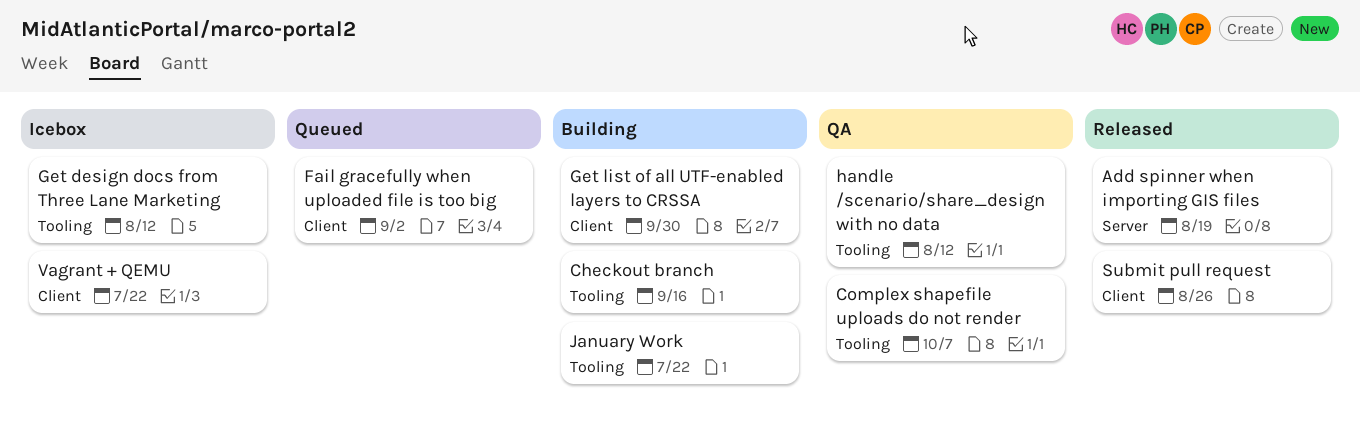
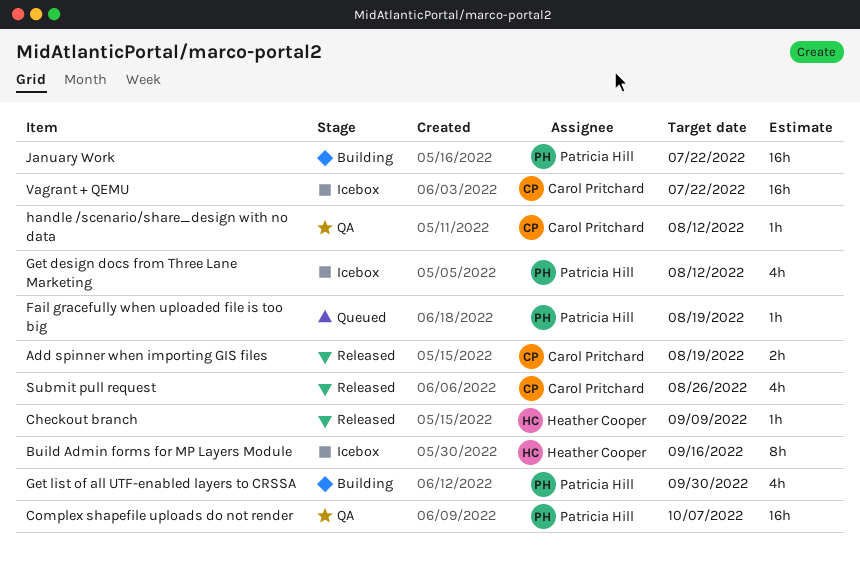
Build Admin forms for MP Layers Module: none -> present
Checkout branch, status: Building -> Released
Checkout branch, due: Sep 16 -> Sep 9
Fail gracefully when uploaded file is too big, due: Sep 2 -> Aug 19

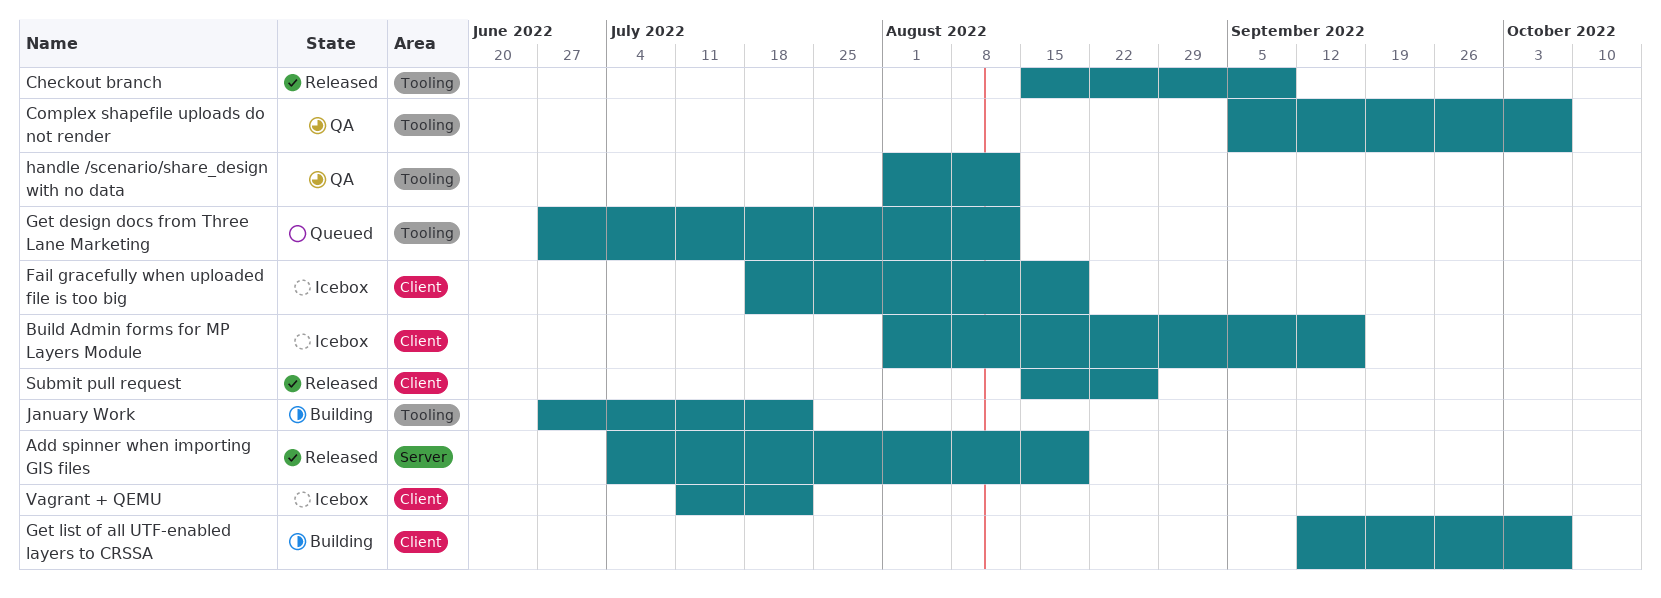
Fail gracefully when uploaded file is too big, status: Queued -> Icebox
Get design docs from Three Lane Marketing, status: Icebox -> Queued
Get list of all UTF-enabled layers to CRSSA, due: Sep 30 -> Oct 7

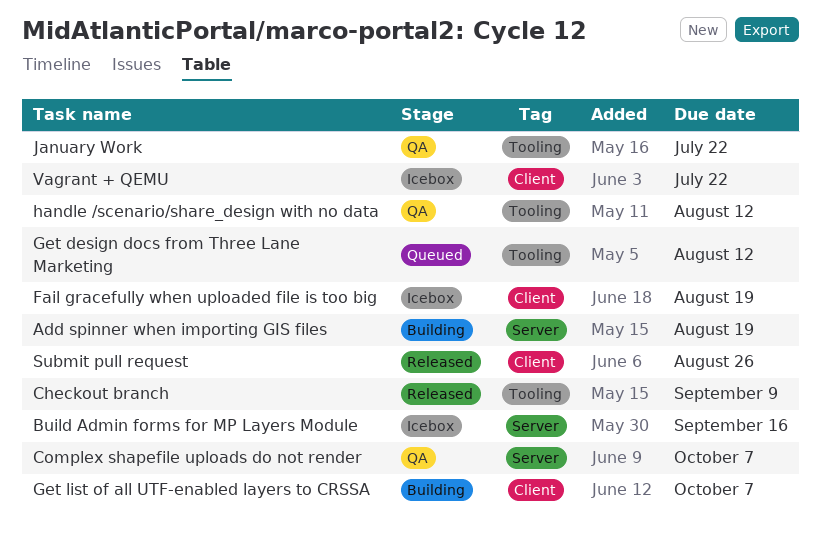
Add spinner when importing GIS files, status: Released -> Building
Build Admin forms for MP Layers Module, label: Client -> Server
Complex shapefile uploads do not render, label: Tooling -> Server
January Work, status: Building -> QA

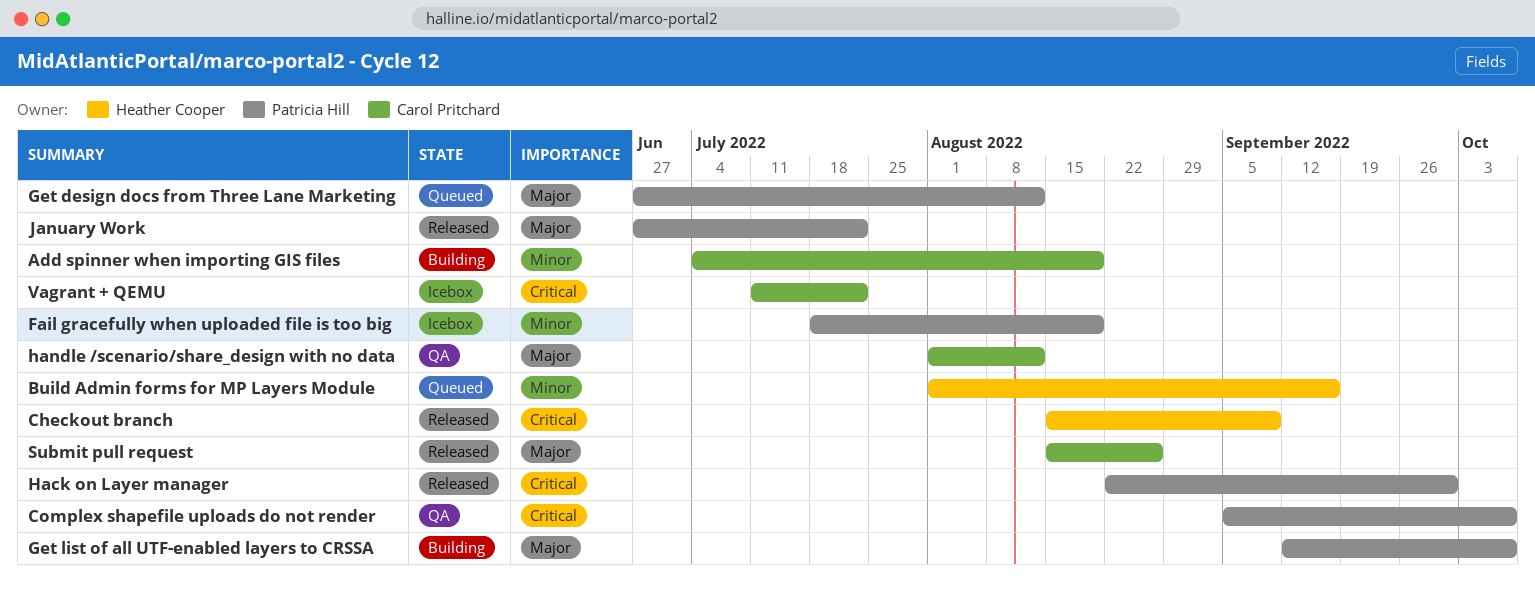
Build Admin forms for MP Layers Module, status: Icebox -> Queued
Hack on Layer manager: none -> present
January Work, status: QA -> Released

